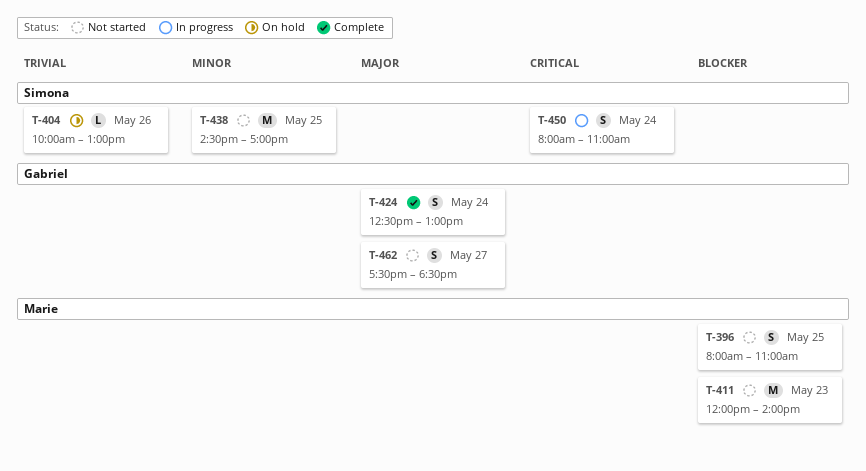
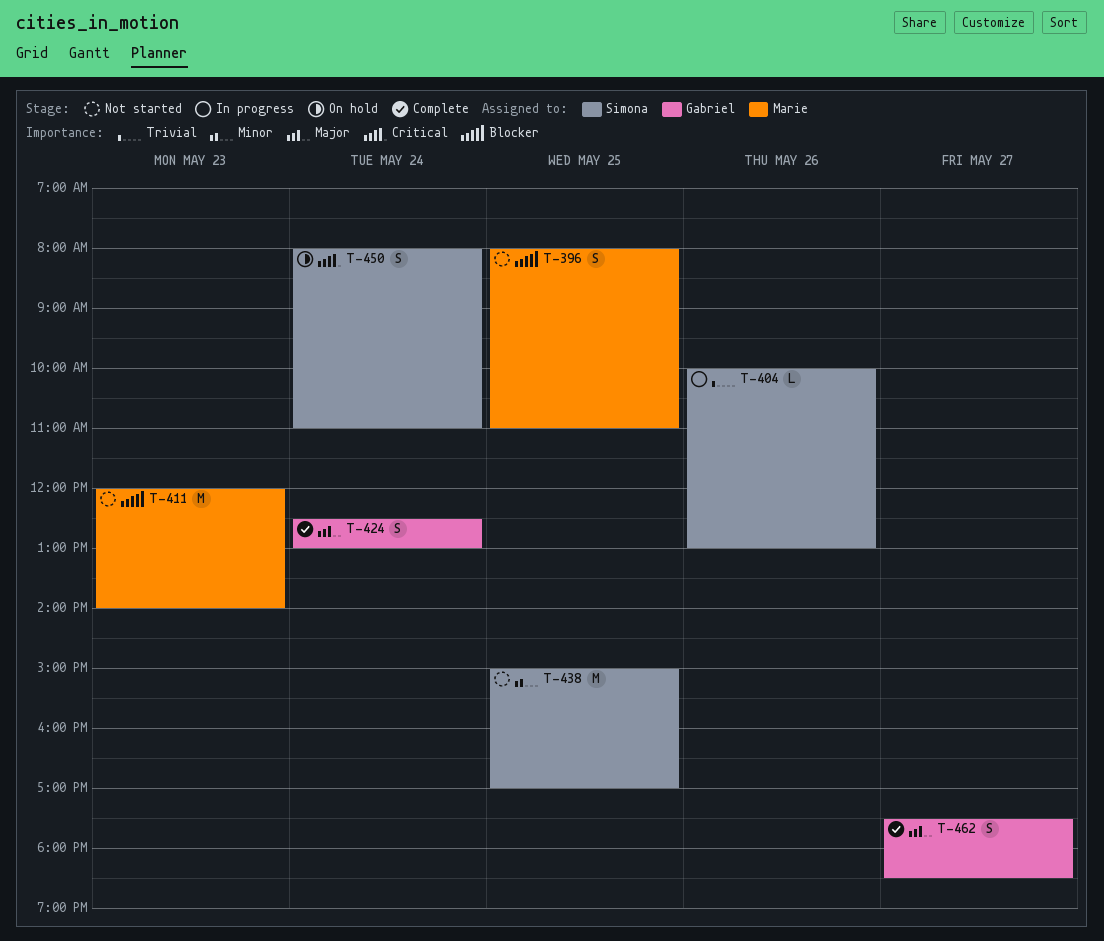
T-404, status: On hold -> In progress
T-438, begins: 14:30 -> 15:00
T-450, status: In progress -> On hold
T-462, status: Not started -> Complete

